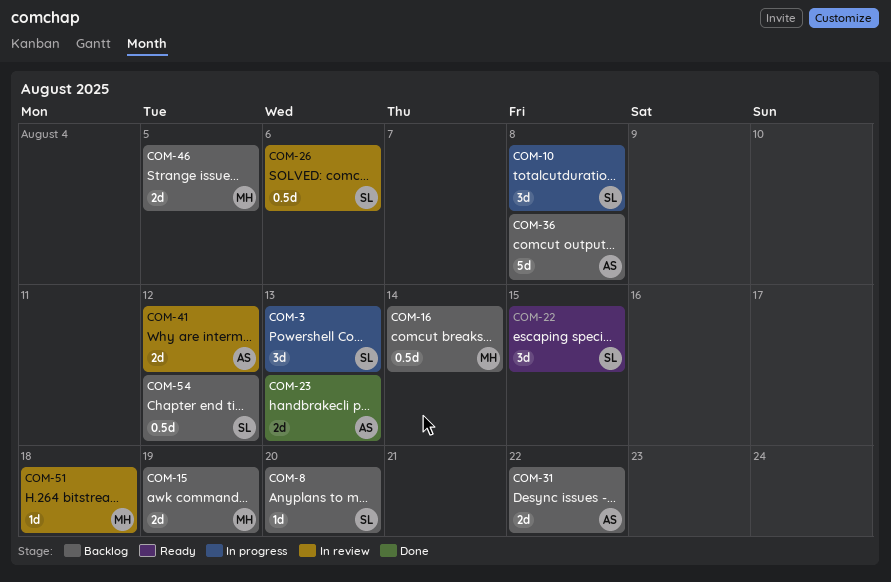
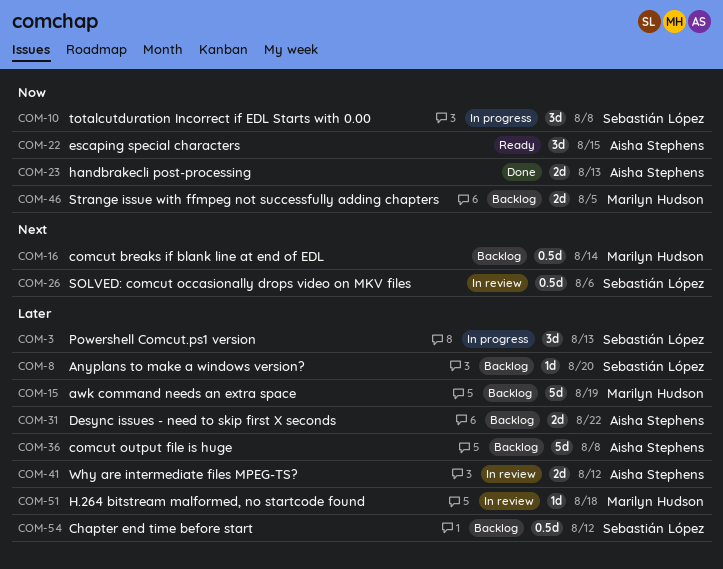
COM-15, estimate: 2d -> 5d
COM-22, owner: Sebastián López -> Aisha Stephens

